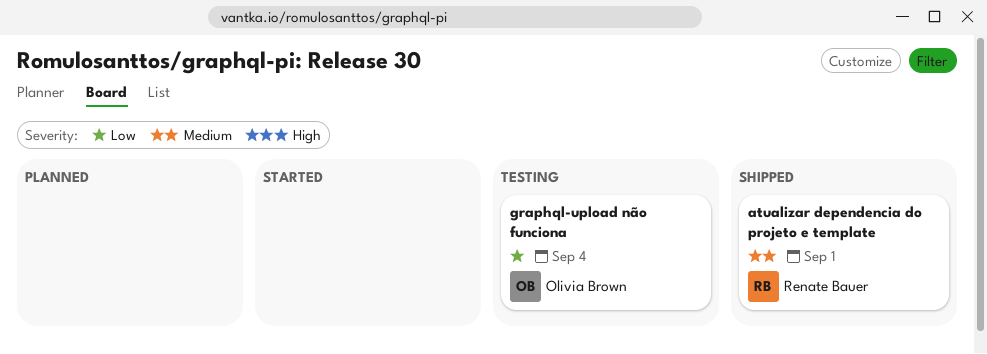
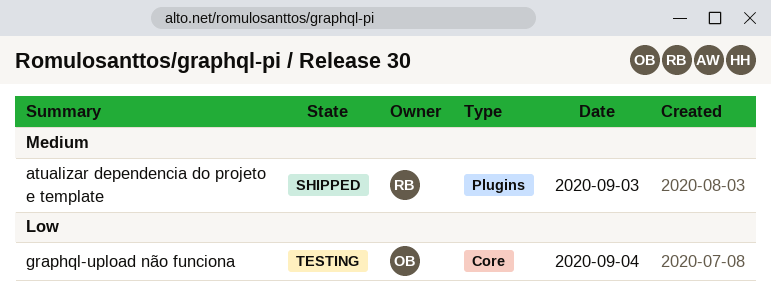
atualizar dependencia do projeto e template, day: Sep 1 -> Sep 3

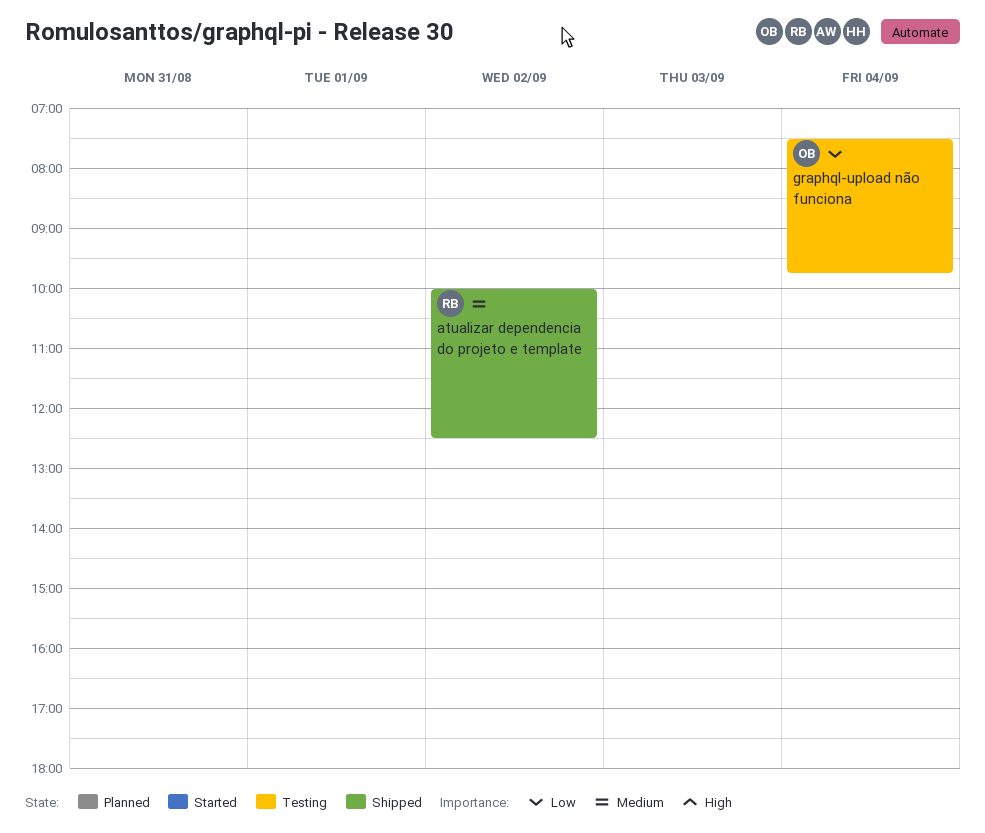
atualizar dependencia do projeto e template, day: Sep 3 -> Sep 2

